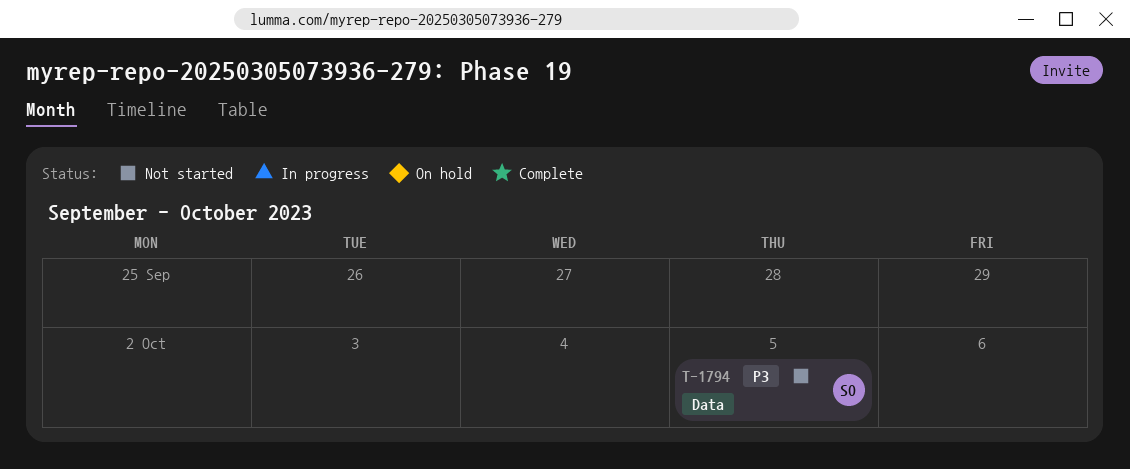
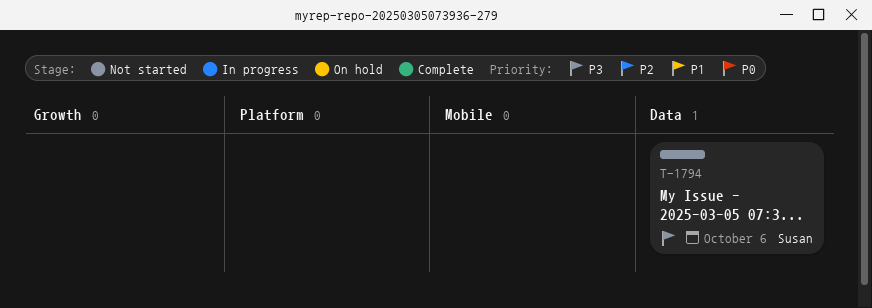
T-1794, due: Oct 5 -> Oct 6

